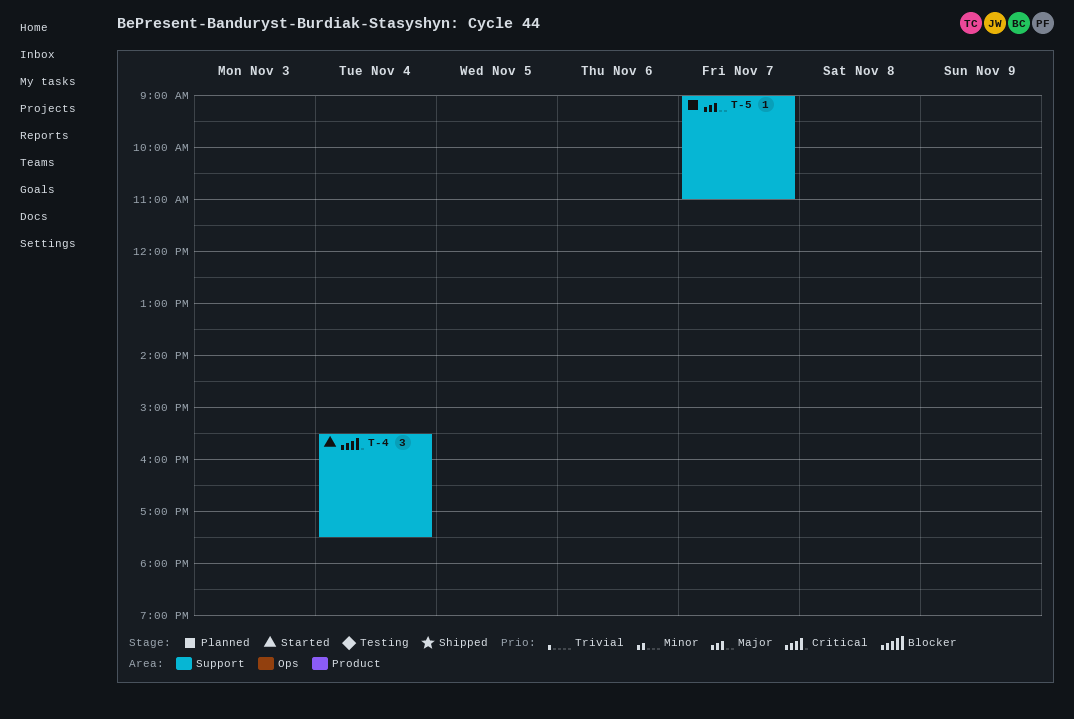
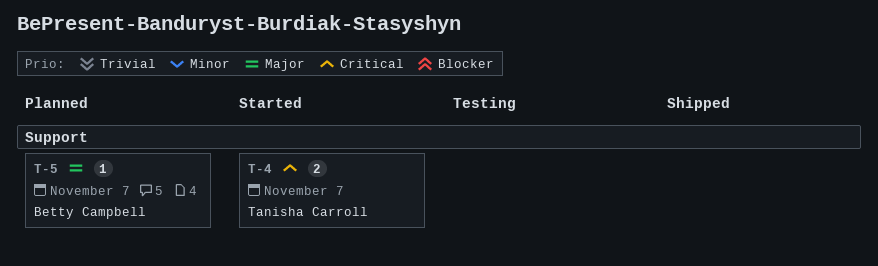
T-4, estimate: 3 -> 2
T-4, day: Nov 4 -> Nov 7

